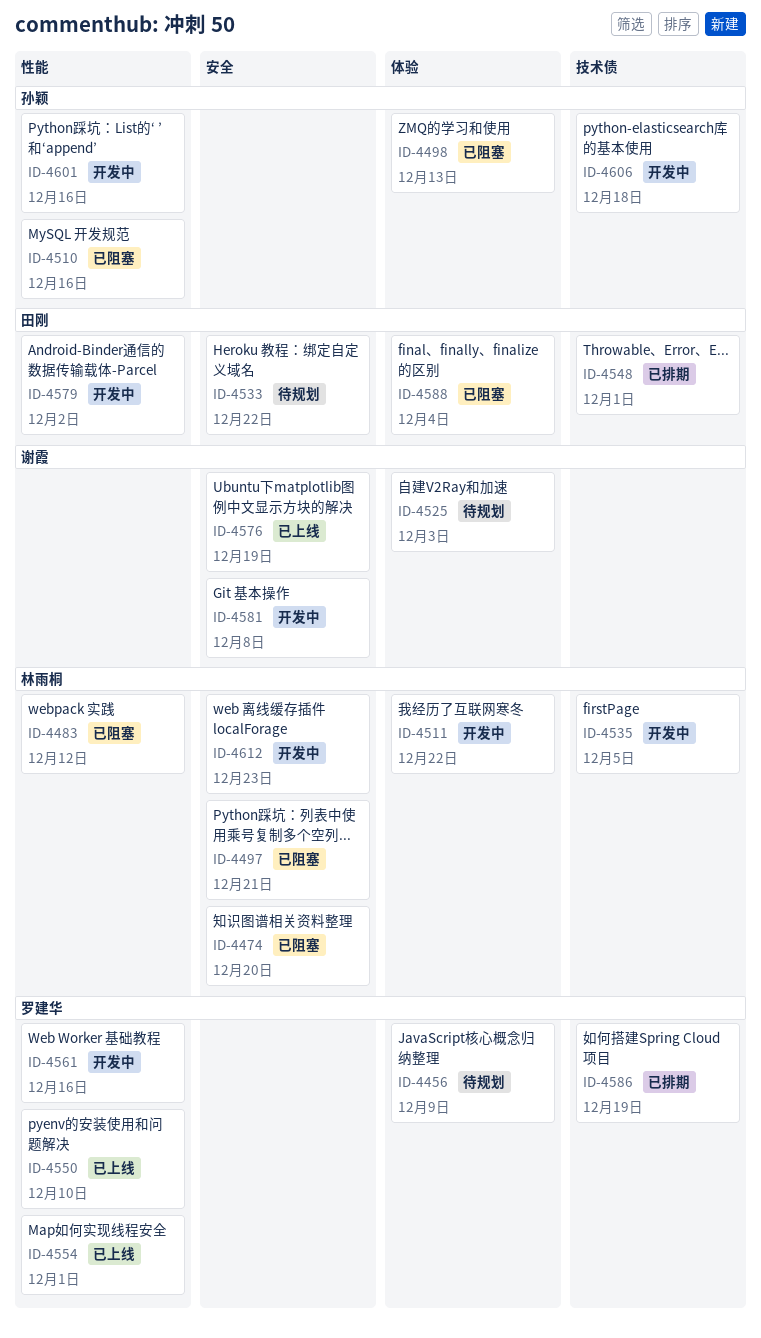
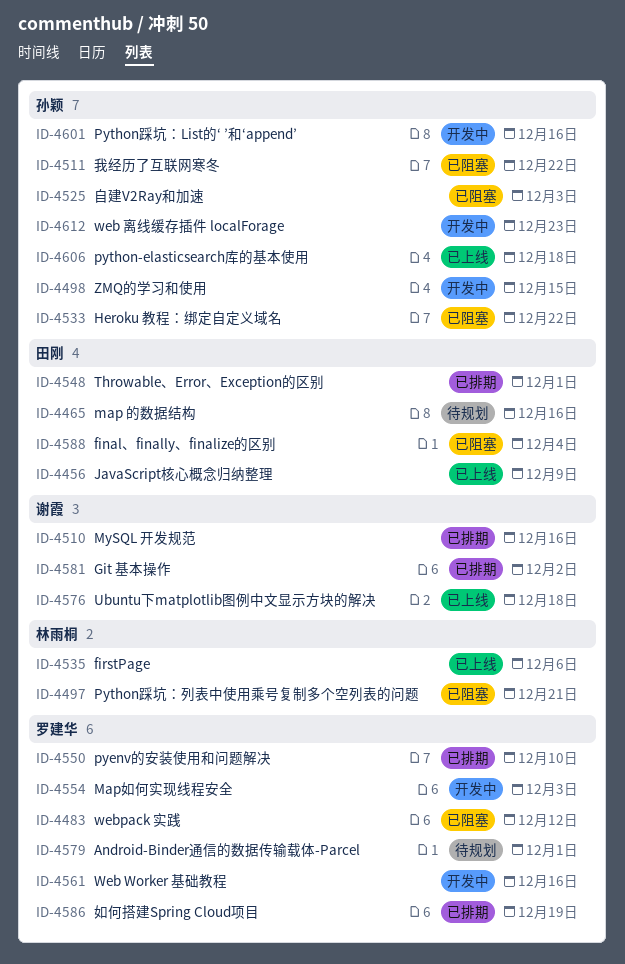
ID-4456, status: 待规划 -> 已上线
ID-4456, owner: 罗建华 -> 田刚
ID-4465: none -> present
ID-4474: present -> none
ID-4483, owner: 林雨桐 -> 罗建华
ID-4498, status: 已阻塞 -> 开发中
ID-4498, due: Dec 13 -> Dec 15
ID-4510, status: 已阻塞 -> 已排期
ID-4510, owner: 孙颖 -> 谢霞
ID-4511, status: 开发中 -> 已阻塞
ID-4511, owner: 林雨桐 -> 孙颖
ID-4525, status: 待规划 -> 已阻塞
ID-4525, owner: 谢霞 -> 孙颖
ID-4533, status: 待规划 -> 已阻塞
ID-4533, owner: 田刚 -> 孙颖
ID-4535, status: 开发中 -> 已上线
ID-4535, due: Dec 5 -> Dec 6
ID-4550, status: 已上线 -> 已排期
ID-4554, status: 已上线 -> 开发中
ID-4554, due: Dec 1 -> Dec 3
ID-4576, due: Dec 19 -> Dec 18
ID-4579, status: 开发中 -> 待规划
ID-4579, owner: 田刚 -> 罗建华
ID-4579, due: Dec 2 -> Dec 1
ID-4581, status: 开发中 -> 已排期
ID-4581, due: Dec 8 -> Dec 2
ID-4606, status: 开发中 -> 已上线
ID-4612, owner: 林雨桐 -> 孙颖

